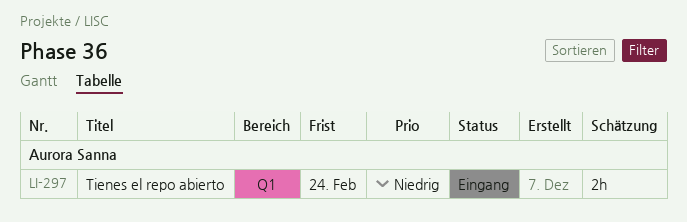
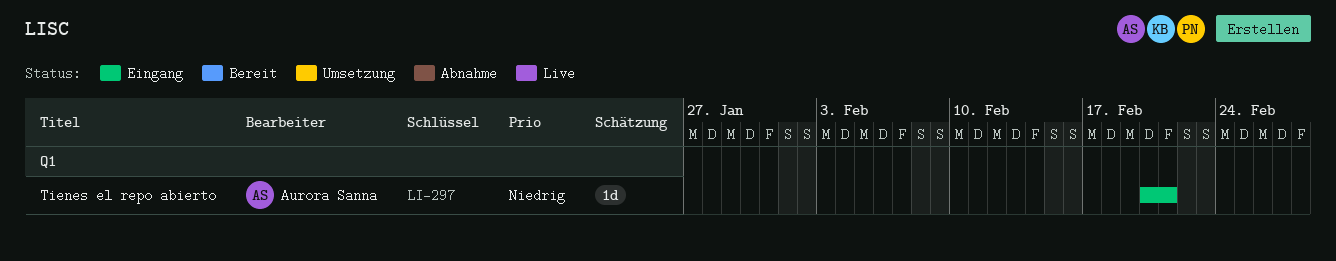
LI-297, estimate: 2h -> 1d
LI-297, due: Feb 24 -> Feb 21

